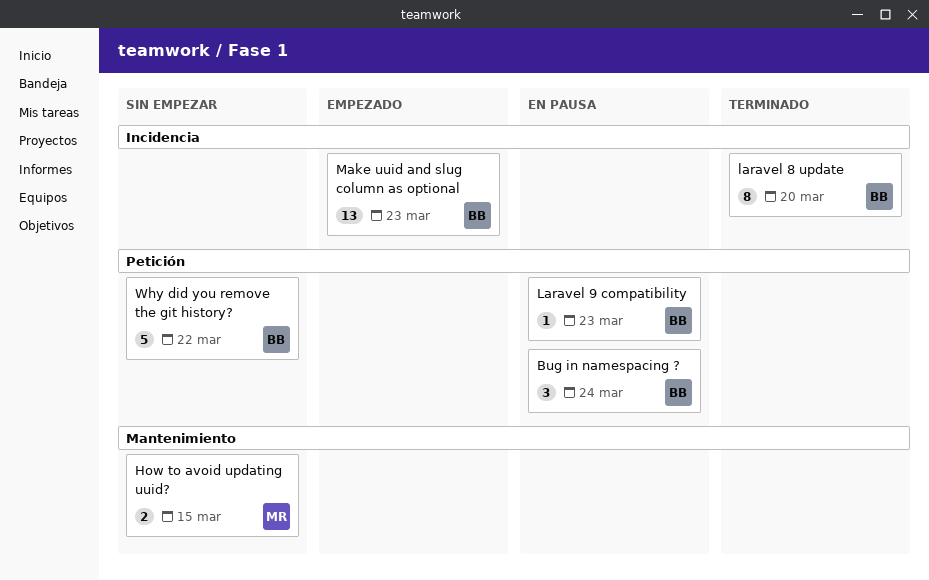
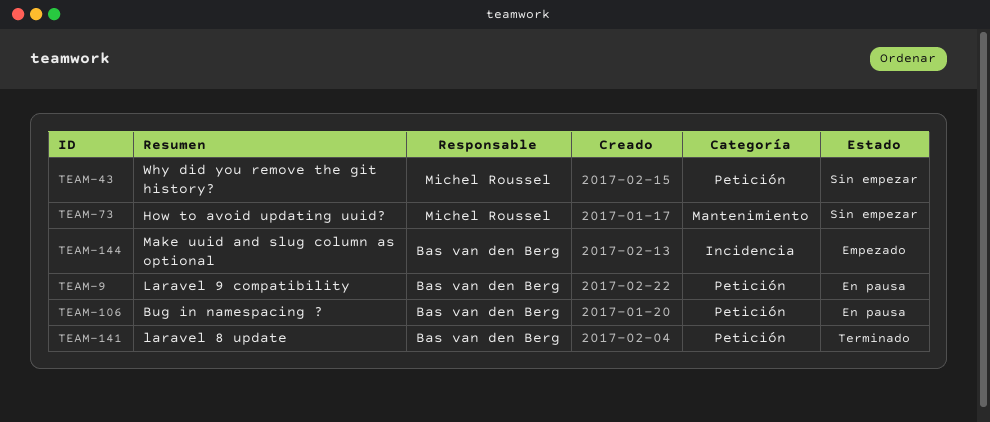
laravel 8 update, label: Incidencia -> Petición
Why did you remove the git history?, owner: Bas van den Berg -> Michel Roussel

